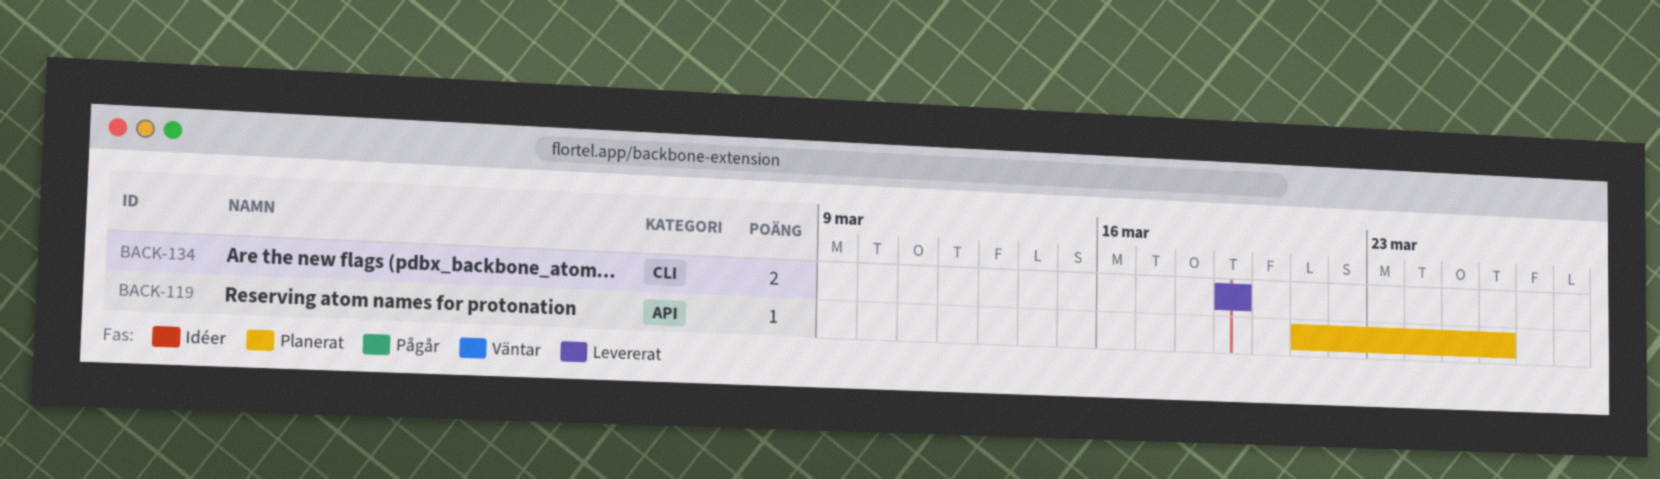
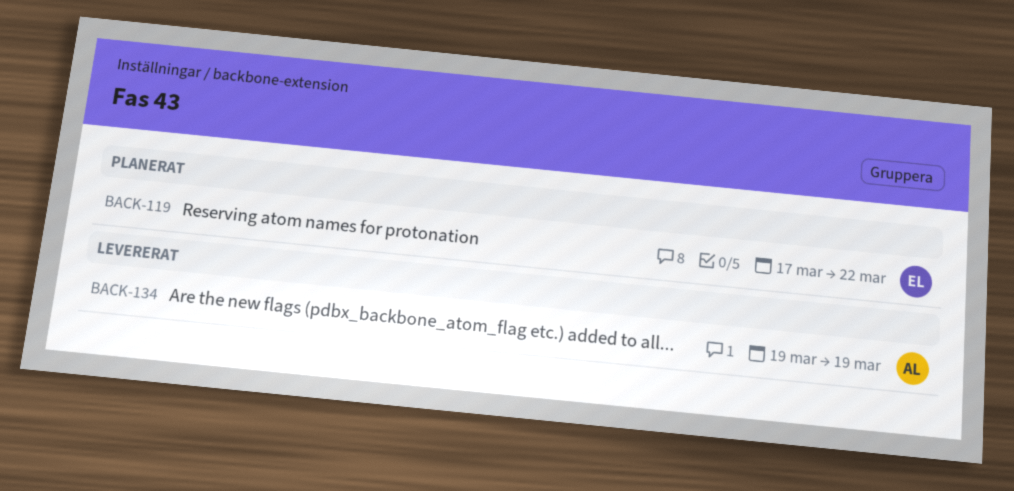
BACK-119, start: Mar 21 -> Mar 17
BACK-119, due: Mar 26 -> Mar 22

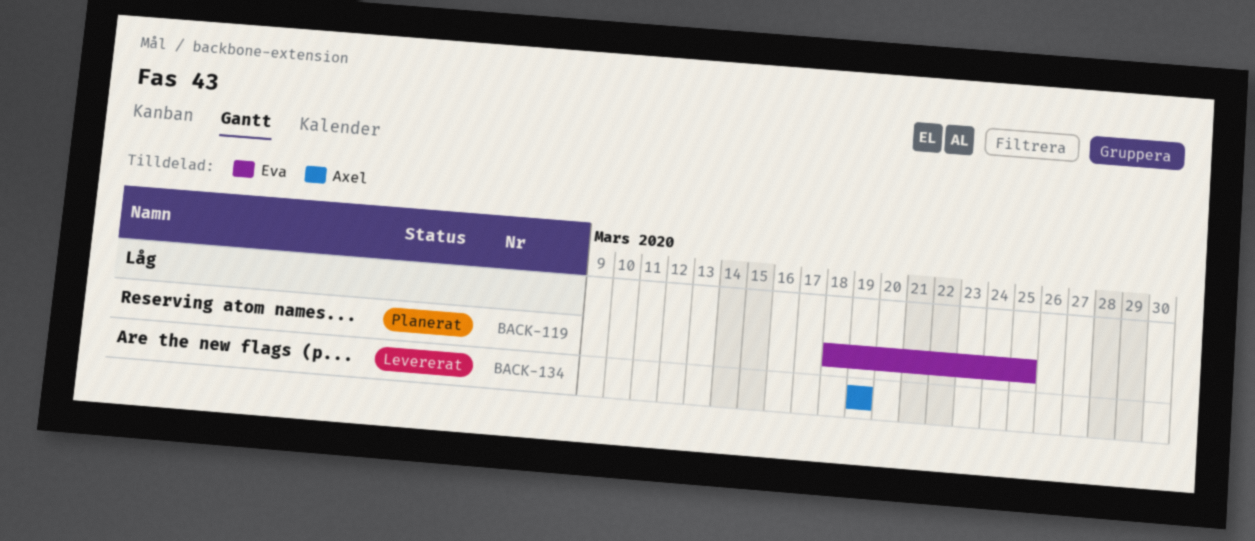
BACK-119, start: Mar 17 -> Mar 18
BACK-119, due: Mar 22 -> Mar 25

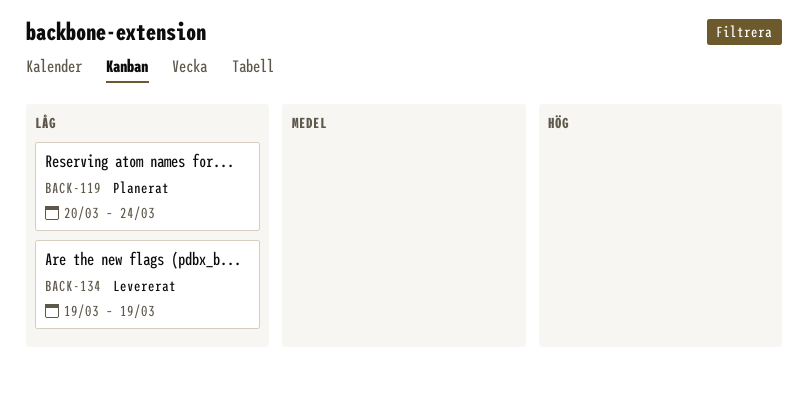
BACK-119, start: Mar 18 -> Mar 20
BACK-119, due: Mar 25 -> Mar 24

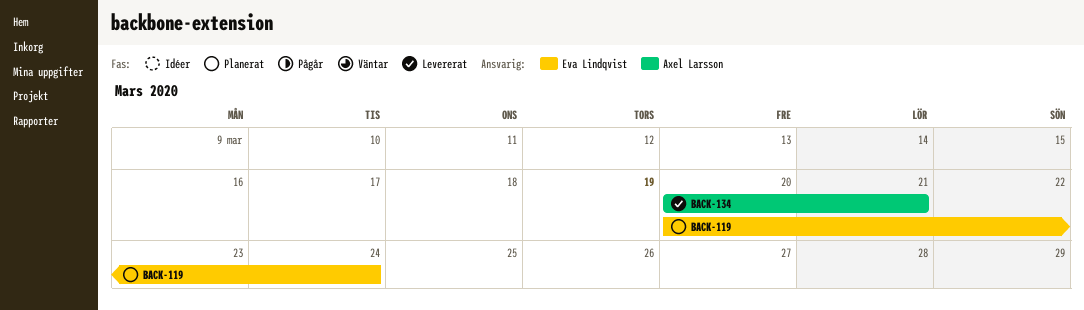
BACK-134, start: Mar 19 -> Mar 20
BACK-134, due: Mar 19 -> Mar 21

